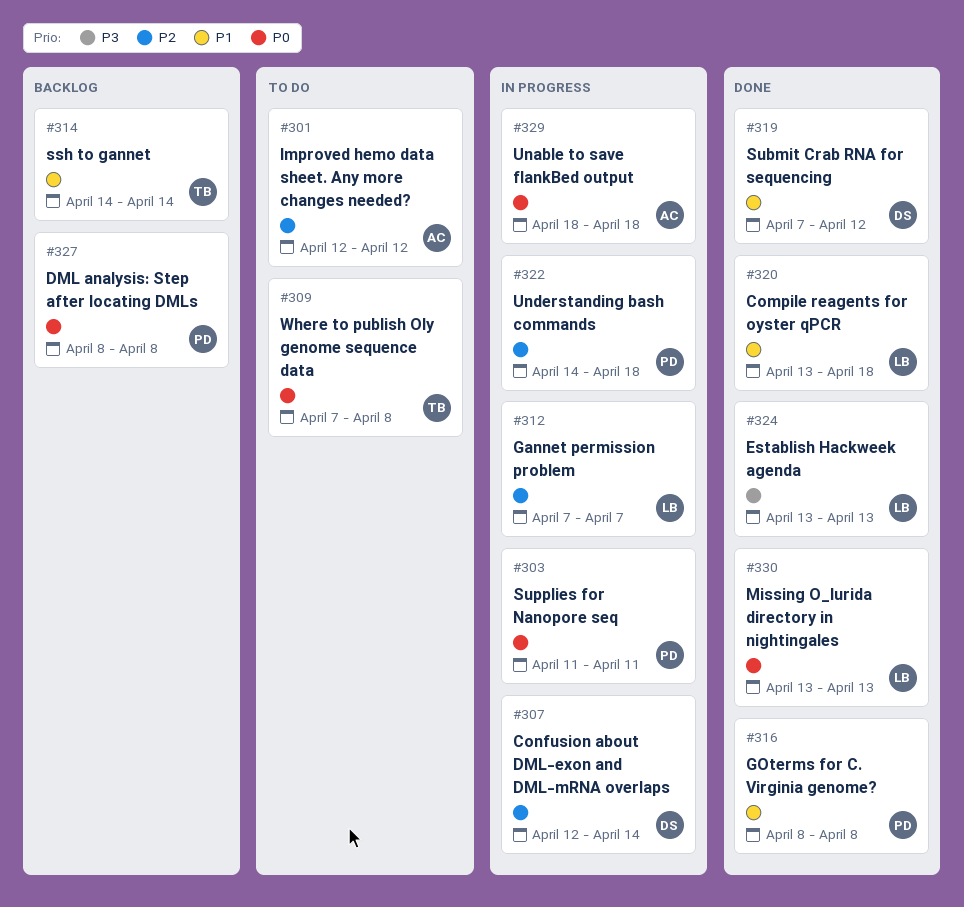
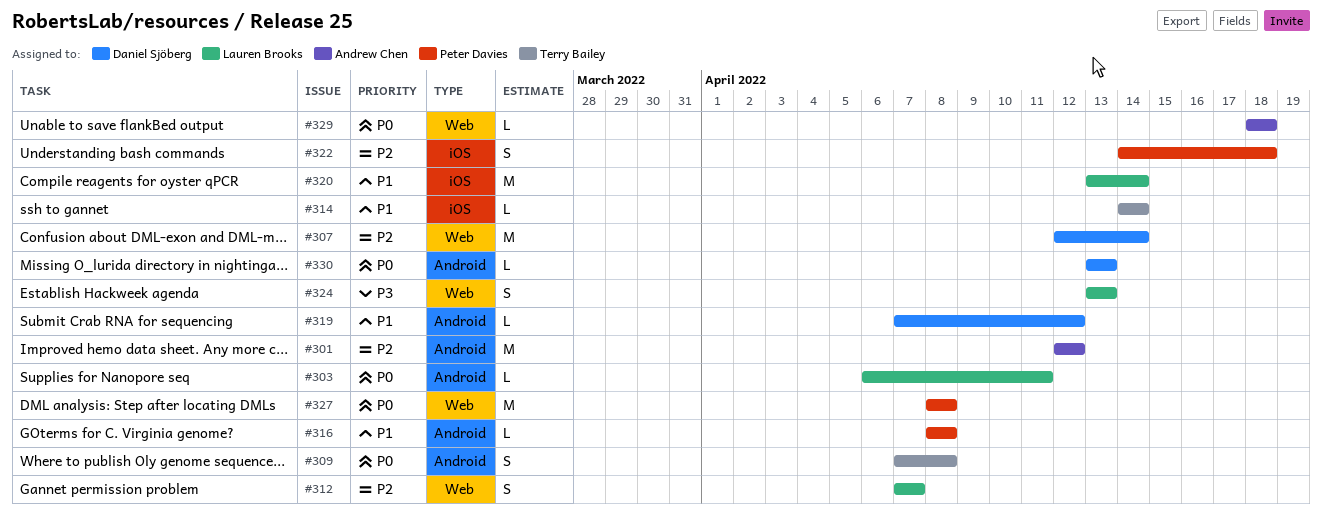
#303, owner: Peter Davies -> Lauren Brooks
#303, start: Apr 11 -> Apr 6
#320, due: Apr 18 -> Apr 14
#330, owner: Lauren Brooks -> Daniel Sjöberg

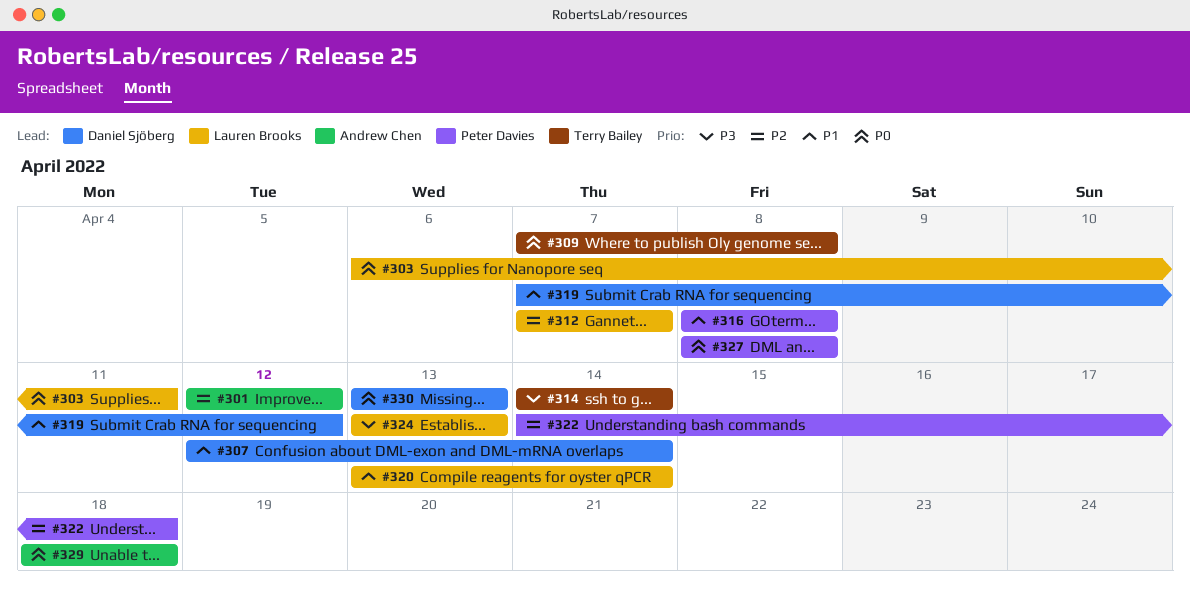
#307, priority: P2 -> P1
#314, priority: P1 -> P3

